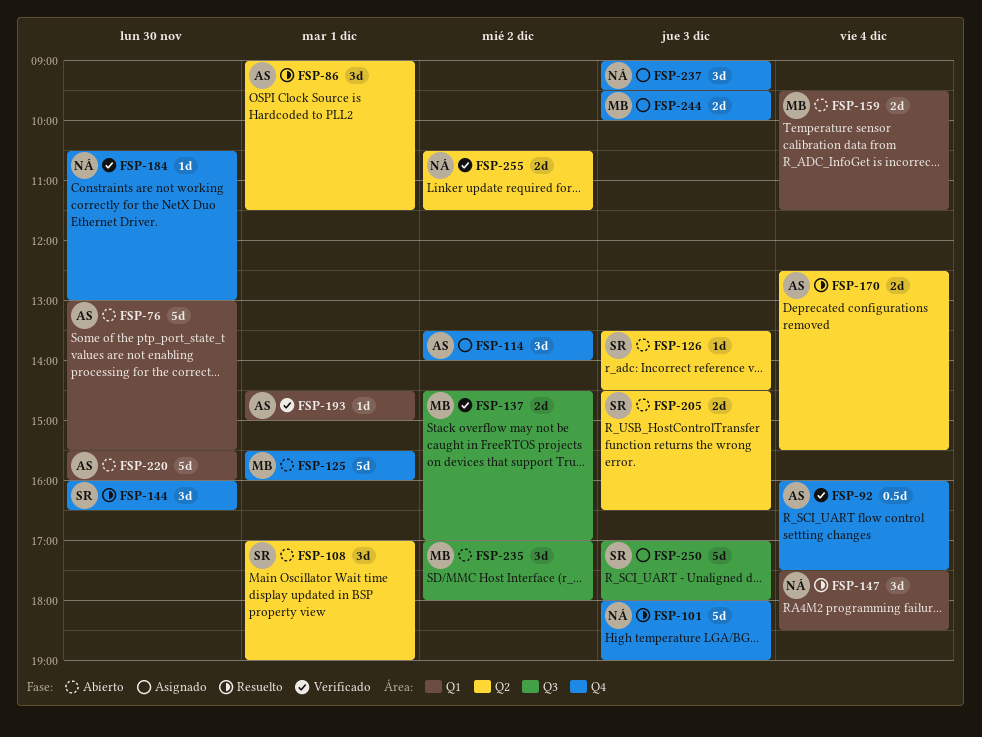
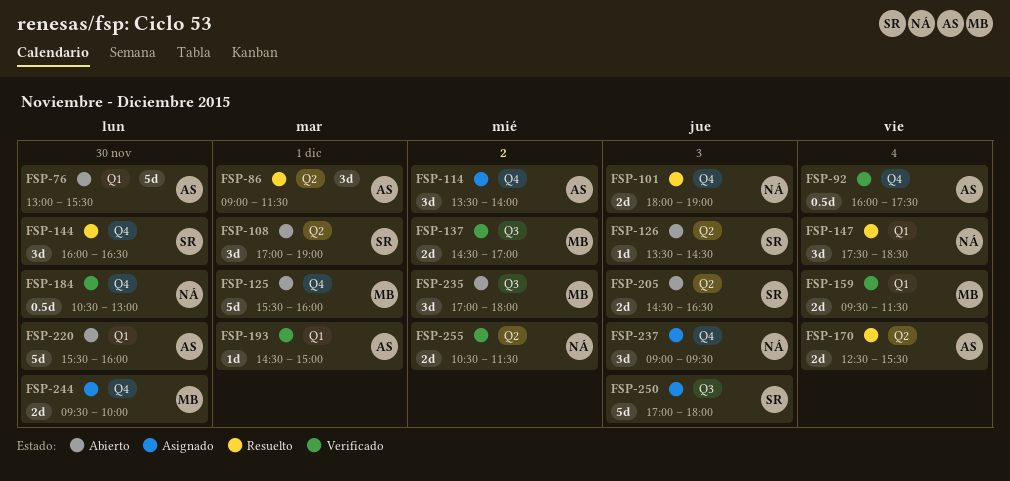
FSP-101, estimate: 5d -> 2d
FSP-159, status: Abierto -> Verificado
FSP-184, estimate: 1d -> 0.5d
FSP-244, day: Dec 3 -> Nov 30

